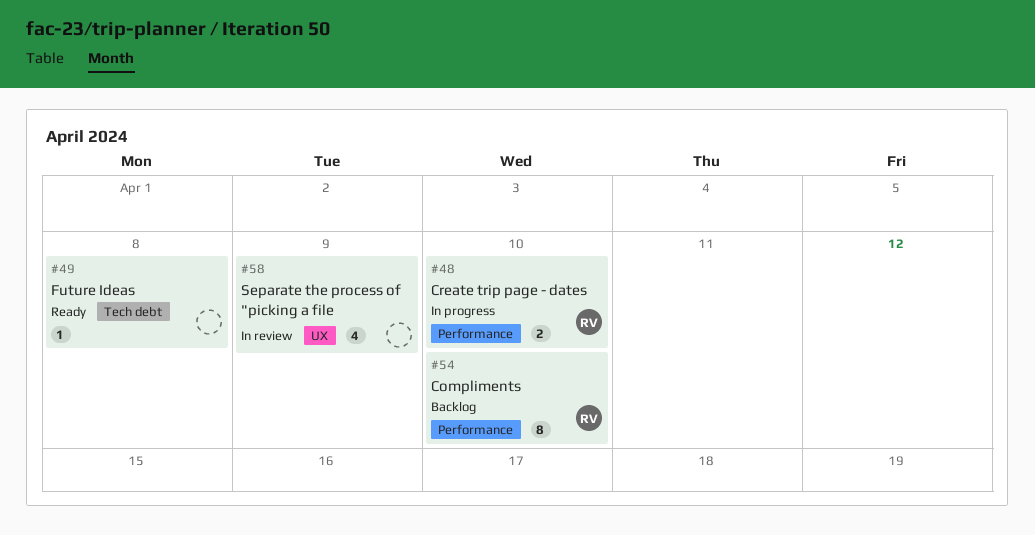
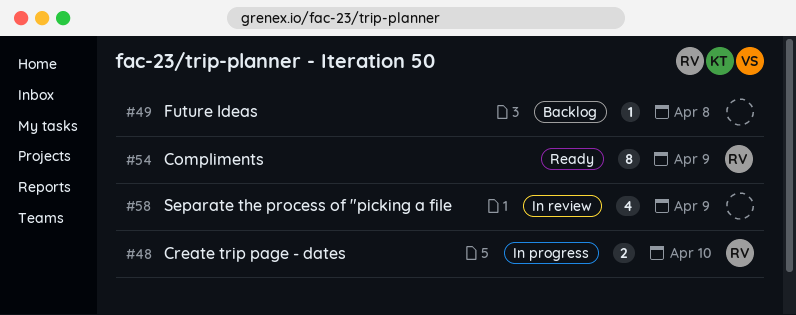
#49, status: Ready -> Backlog
#54, status: Backlog -> Ready
#54, due: Apr 10 -> Apr 9

